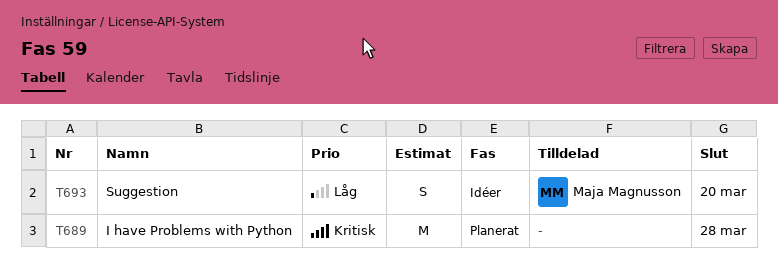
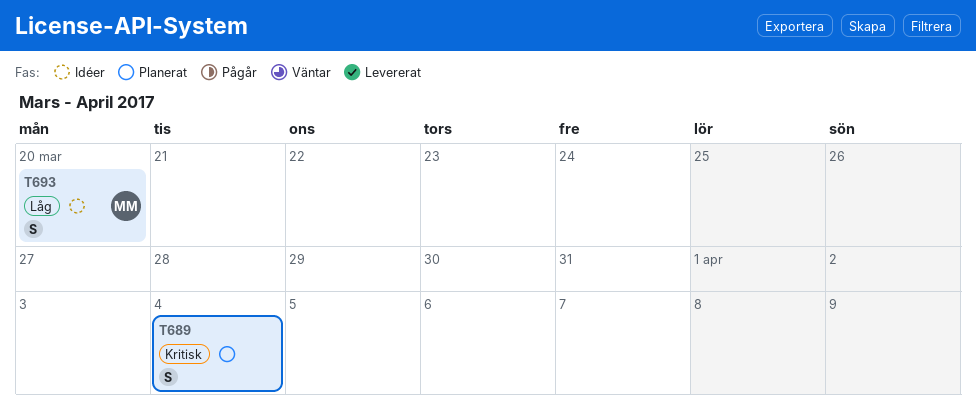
T689, estimate: M -> S
T689, due: Mar 28 -> Apr 4

